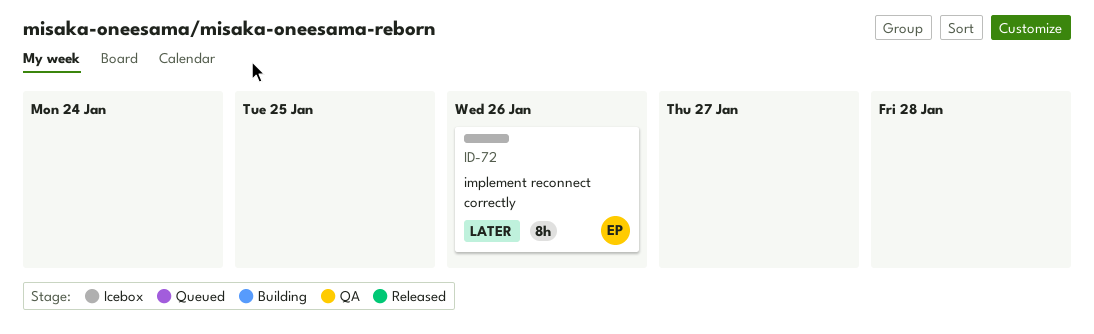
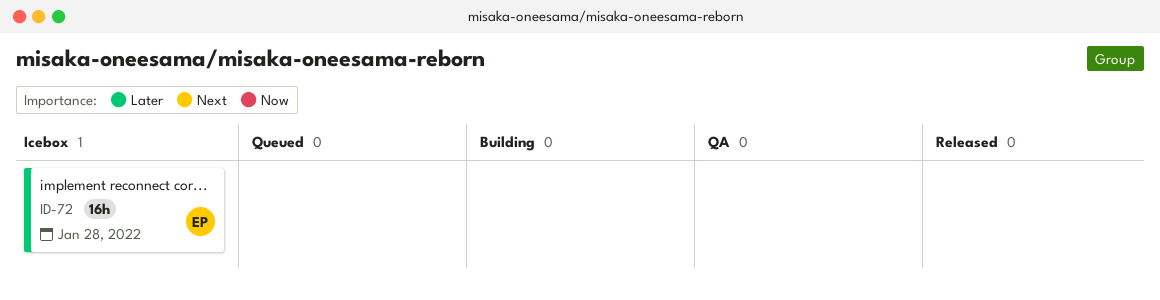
ID-72, estimate: 8h -> 16h
ID-72, due: Jan 26 -> Jan 28

